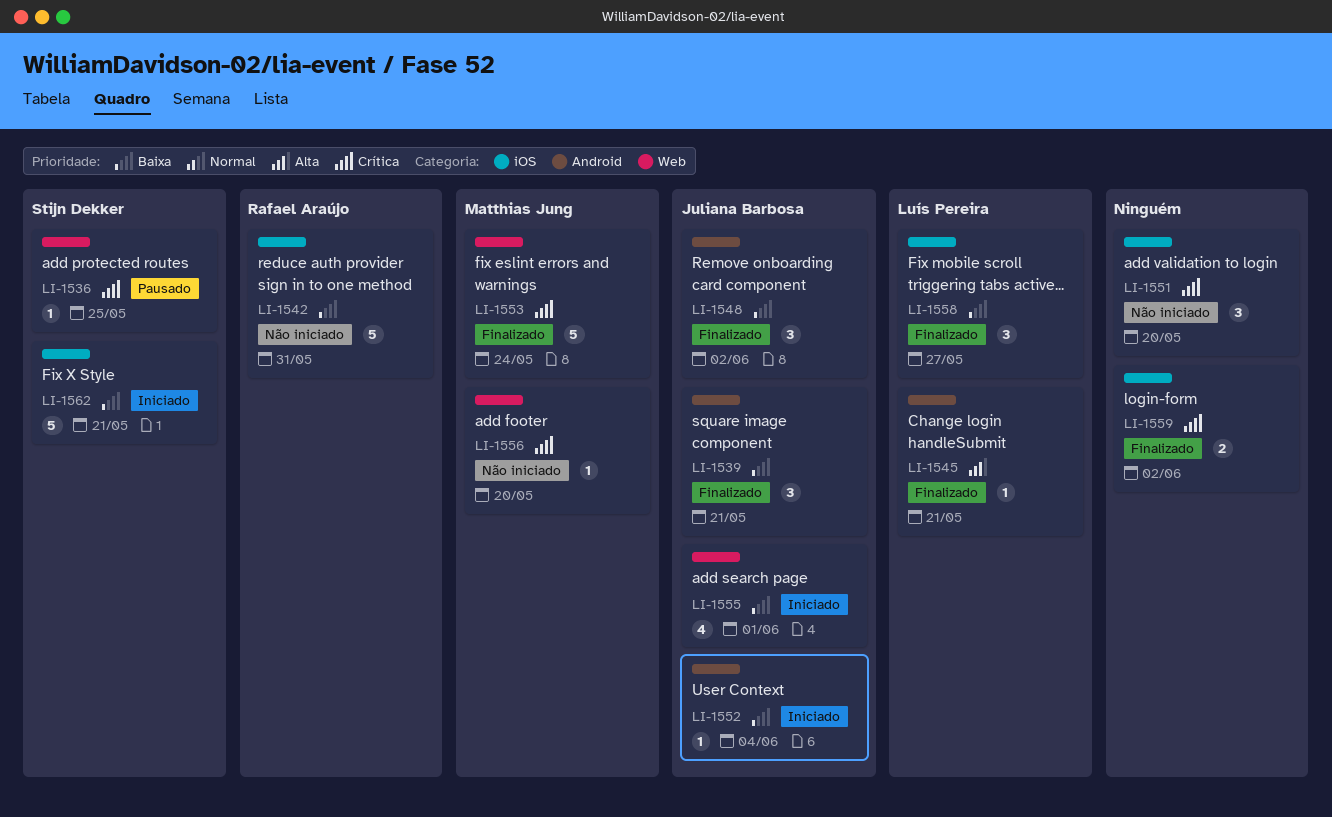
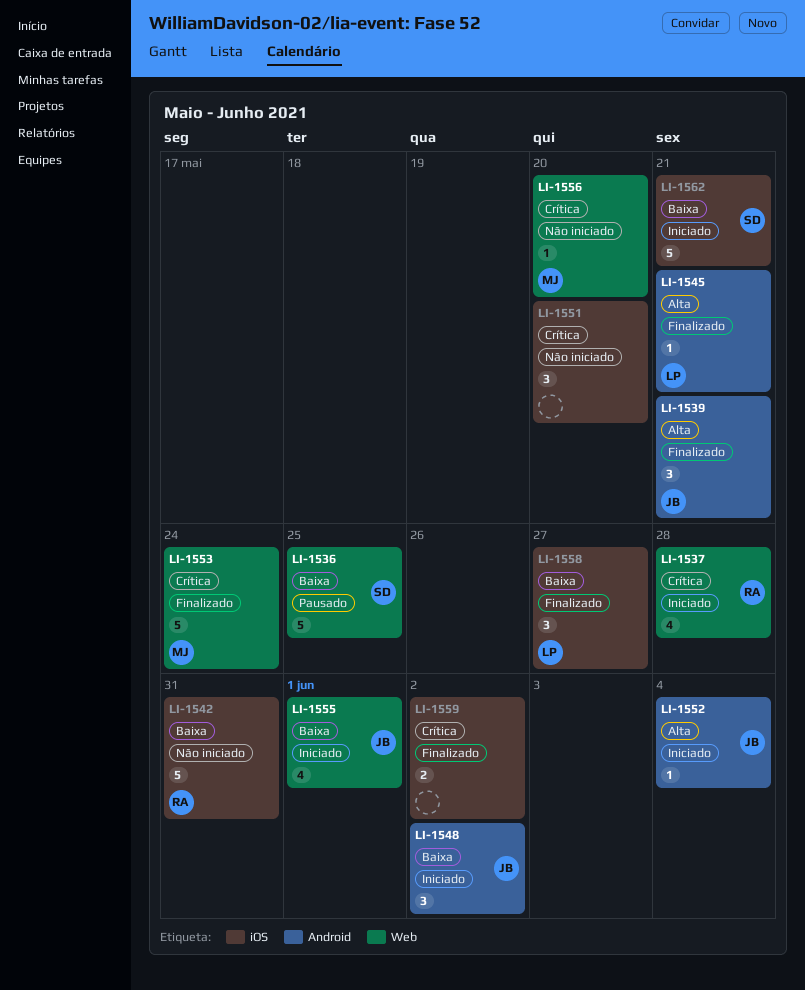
LI-1536, priority: Crítica -> Baixa
LI-1536, estimate: 1 -> 5
LI-1537: none -> present
LI-1539, priority: Baixa -> Alta
LI-1548, status: Finalizado -> Iniciado
LI-1552, priority: Baixa -> Alta

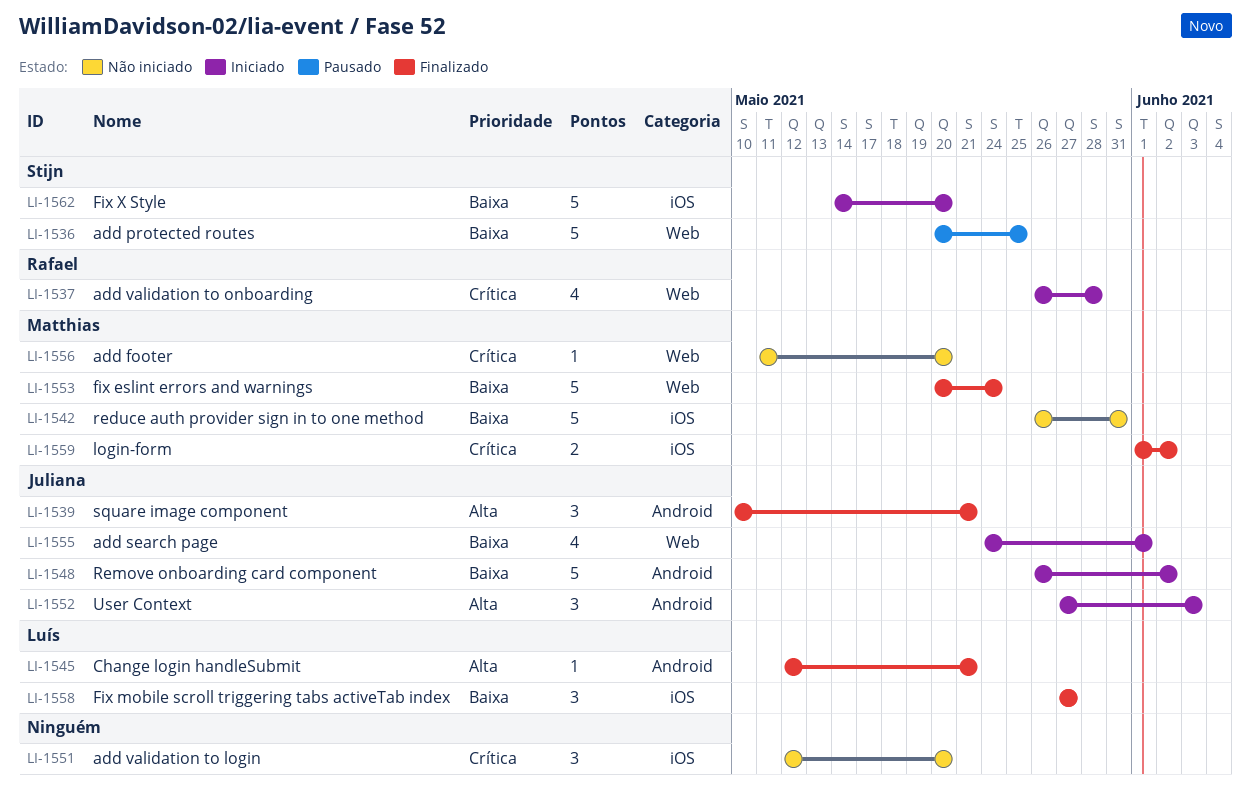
LI-1542, owner: Rafael -> Matthias
LI-1548, estimate: 3 -> 5
LI-1552, estimate: 1 -> 3
LI-1552, due: Jun 4 -> Jun 3
LI-1553, priority: Crítica -> Baixa
LI-1559, owner: none -> Matthias
LI-1562, due: May 21 -> May 20

